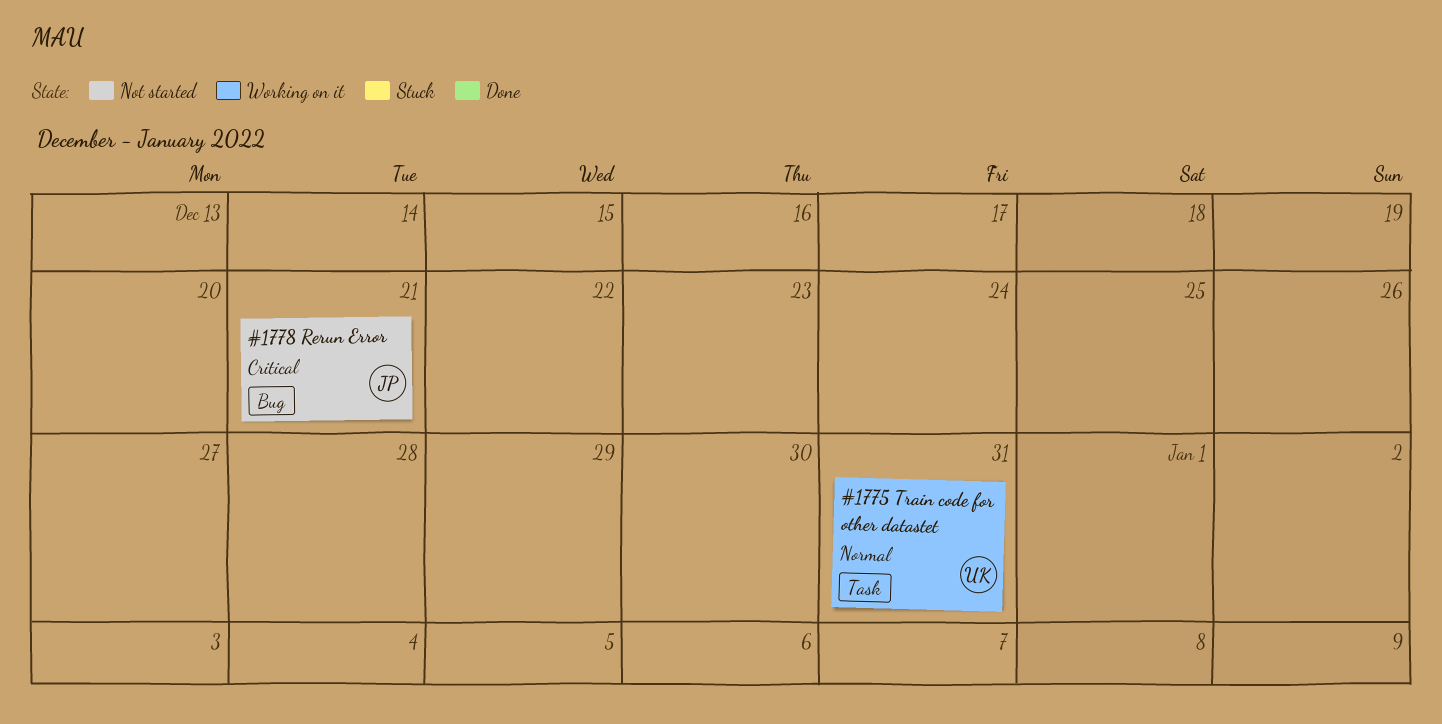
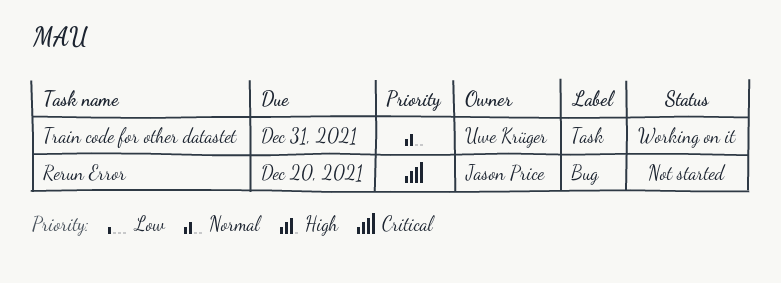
Rerun Error, due: Dec 21 -> Dec 20

